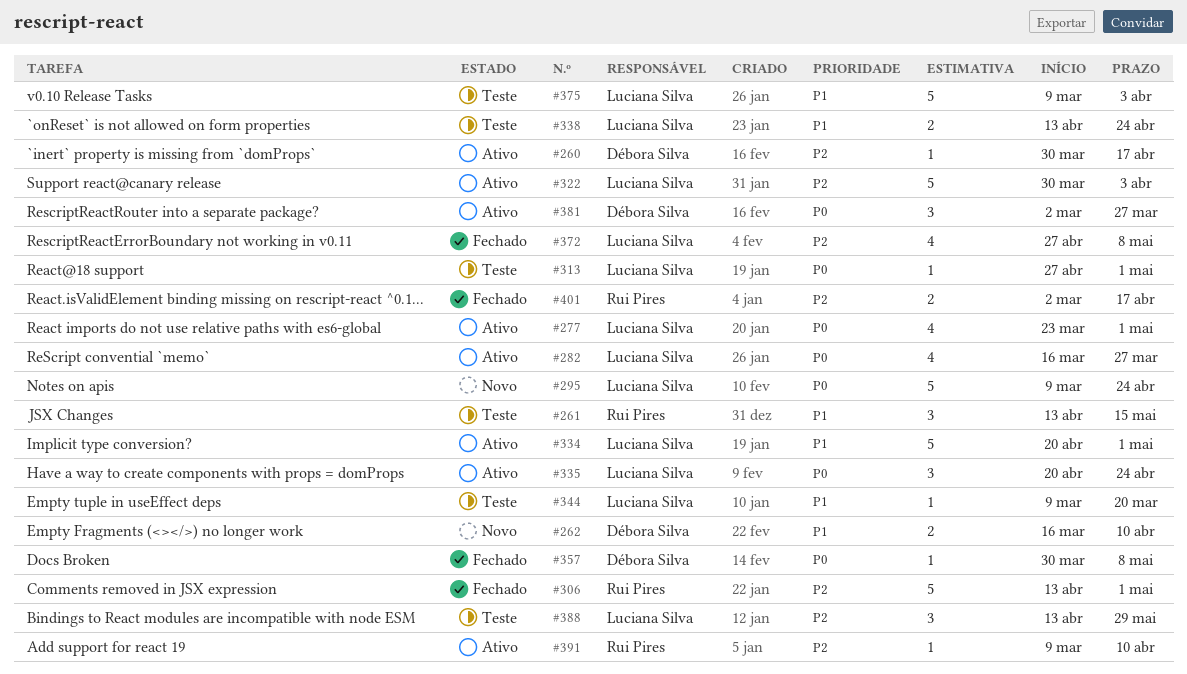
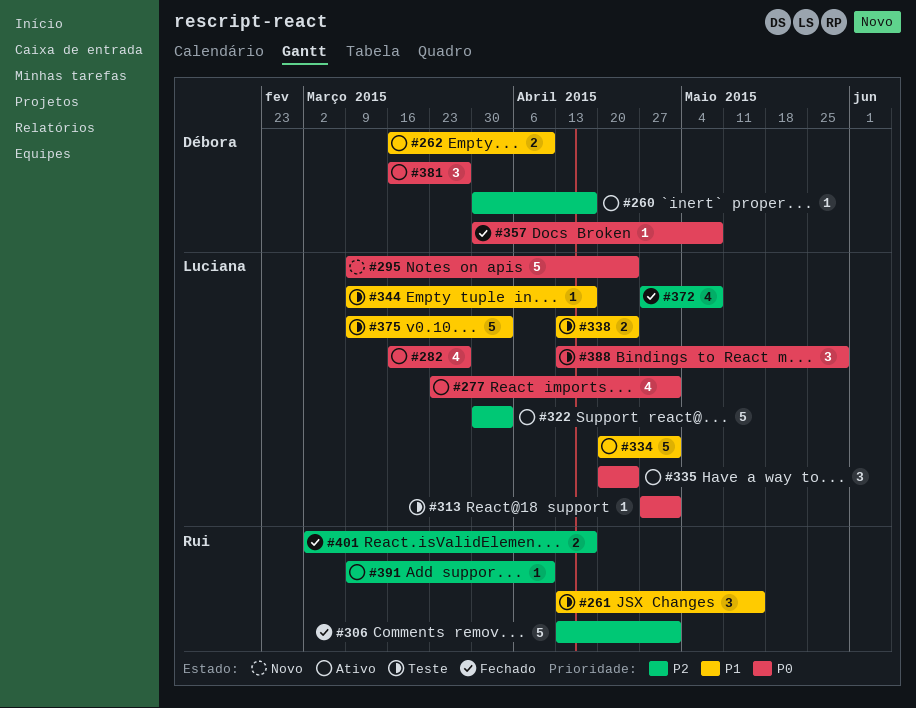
#262, status: Novo -> Ativo
#344, due: Mar 20 -> Apr 17
#381, start: Mar 2 -> Mar 16
#388, priority: P2 -> P0

